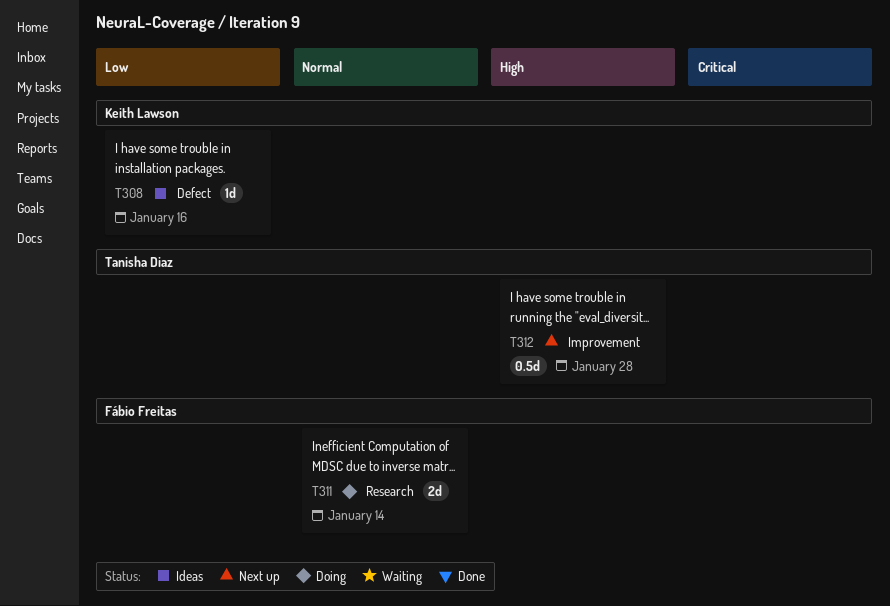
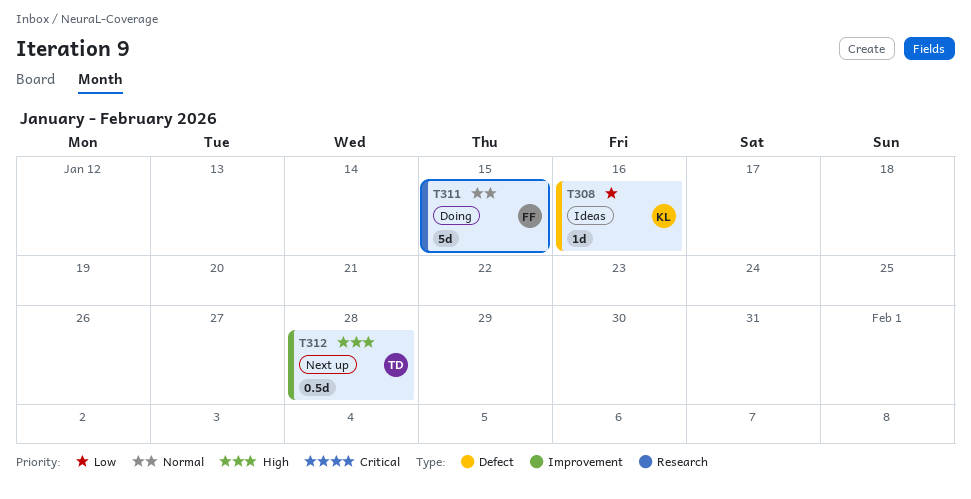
T311, estimate: 2d -> 5d
T311, due: Jan 14 -> Jan 15

